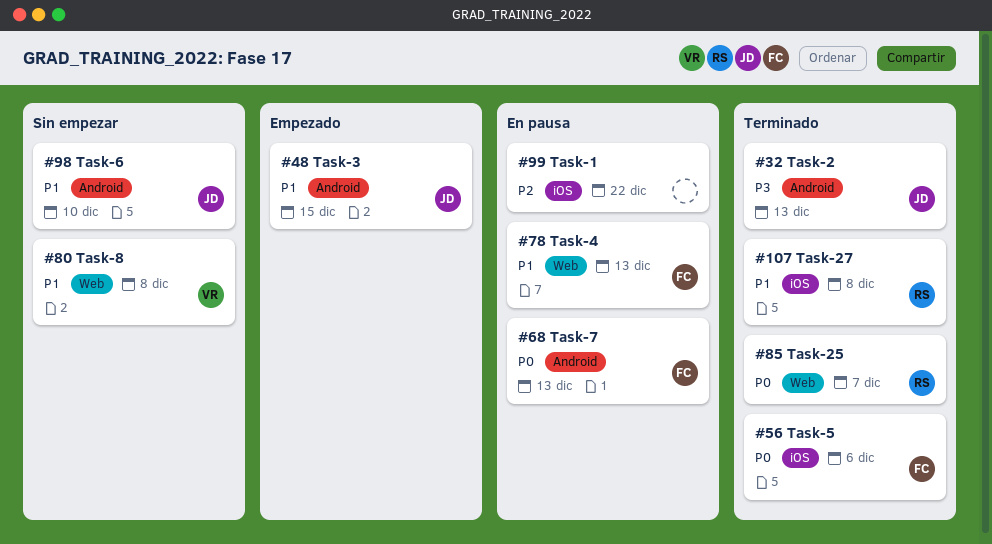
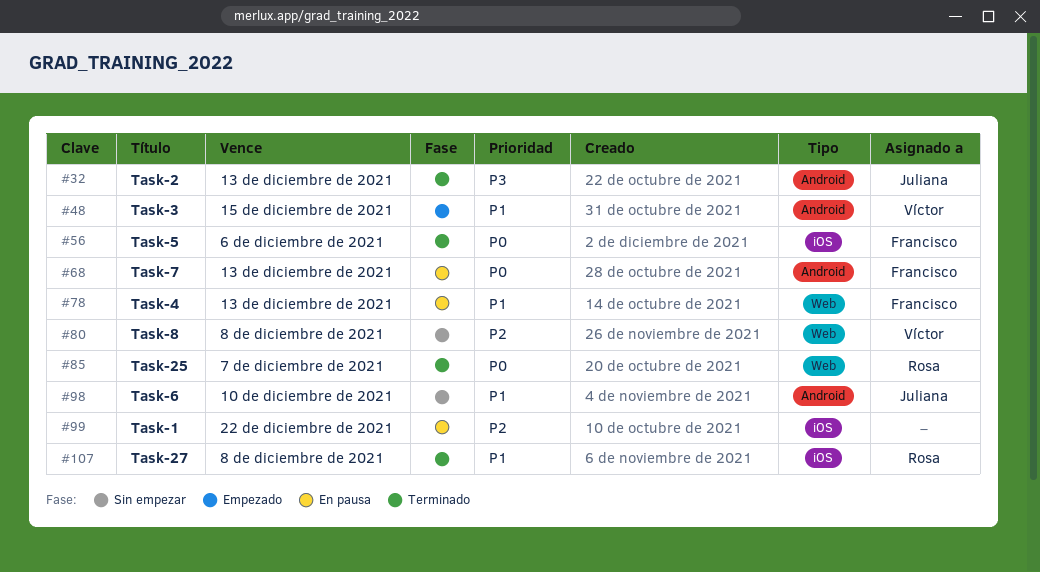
#48, owner: Juliana -> Víctor
#80, priority: P1 -> P2

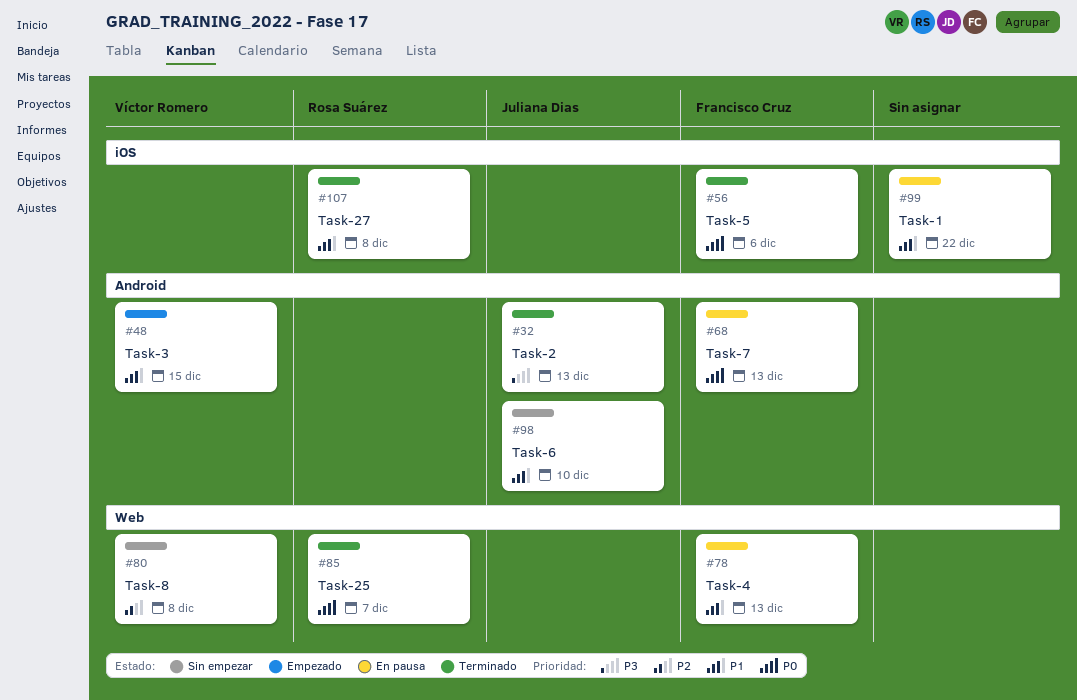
#99, priority: P2 -> P1

